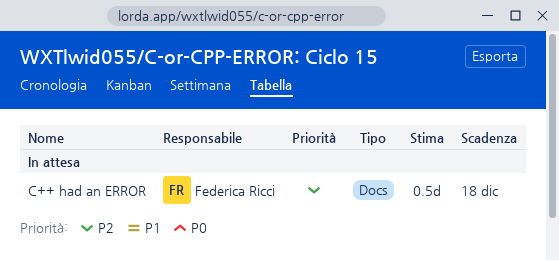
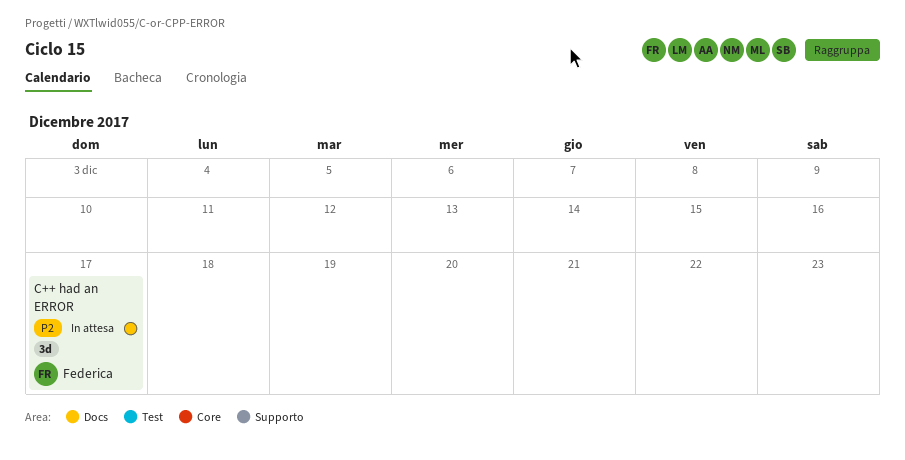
C++ had an ERROR, estimate: 0.5d -> 3d
C++ had an ERROR, due: Dec 18 -> Dec 17

